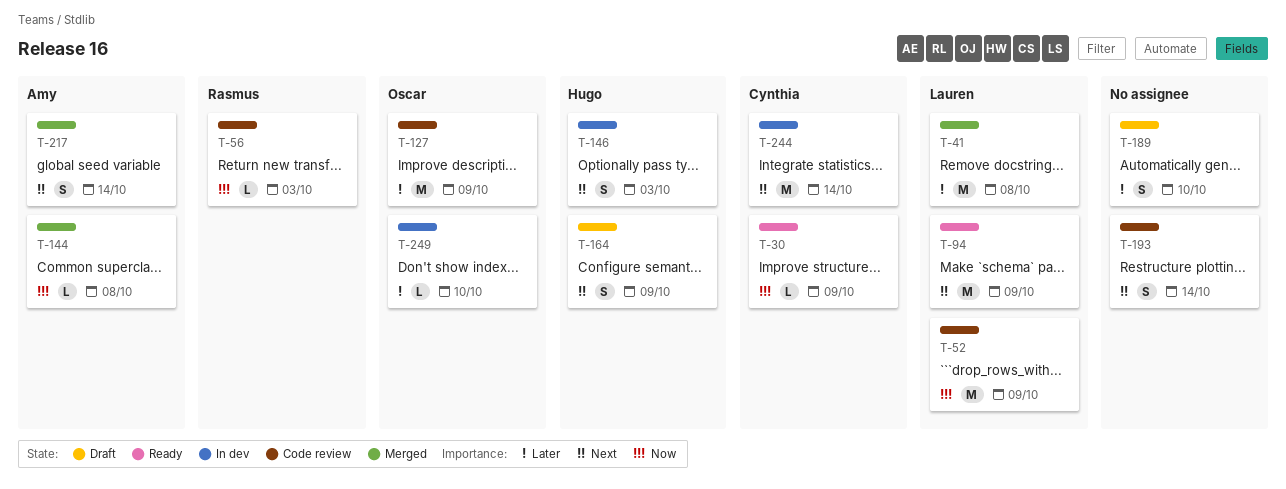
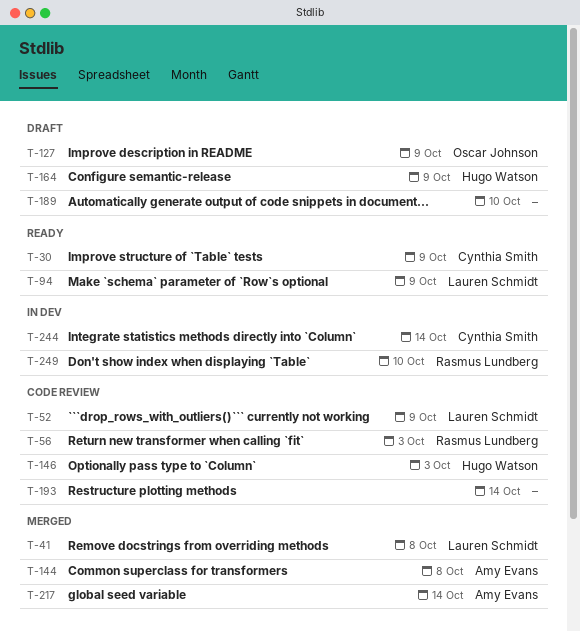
T-127, status: Code review -> Draft
T-146, status: In dev -> Code review
T-249, owner: Oscar Johnson -> Rasmus Lundberg

